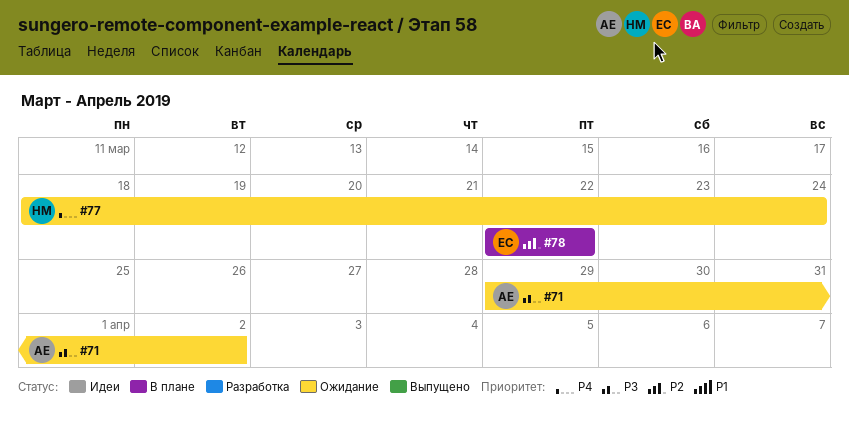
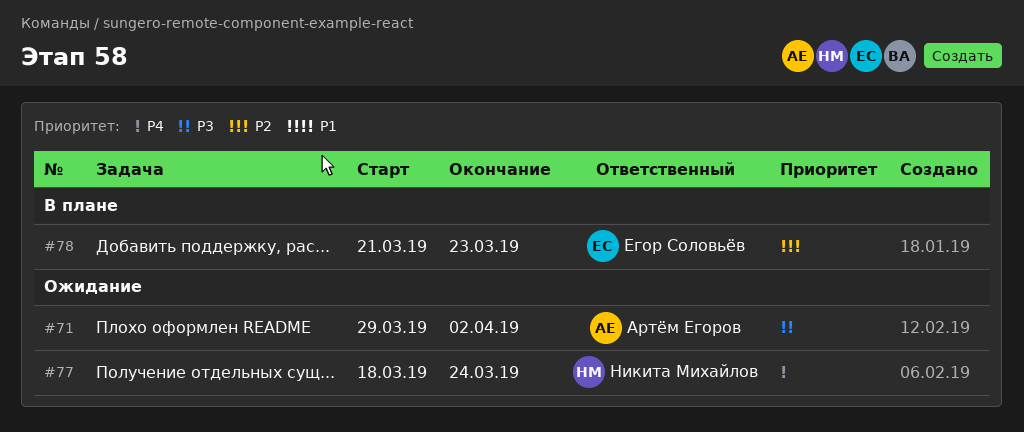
#78, start: Mar 22 -> Mar 21
#78, due: Mar 22 -> Mar 23

